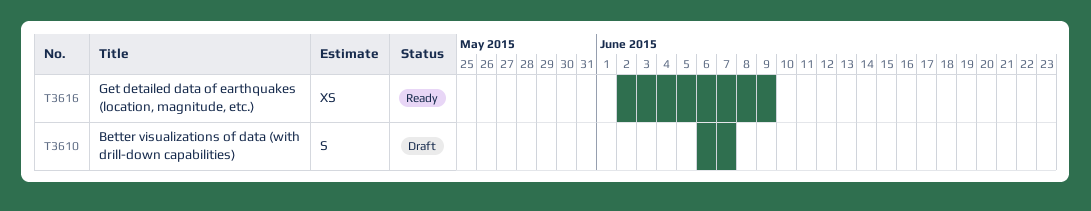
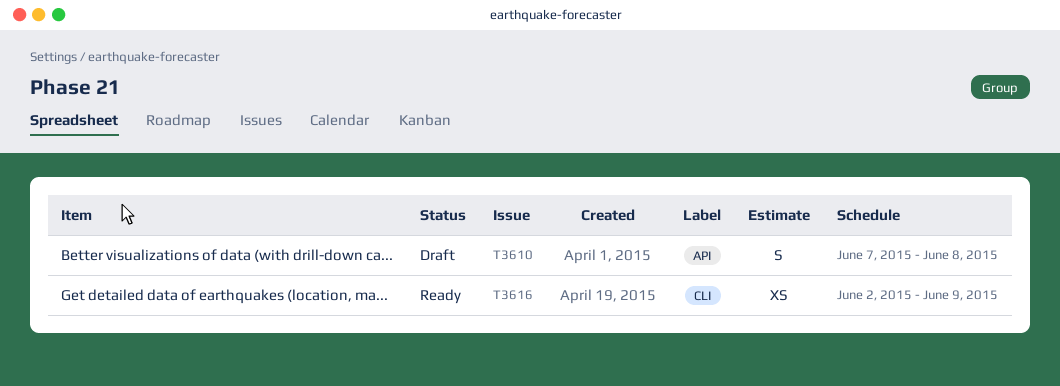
T3610, start: Jun 6 -> Jun 7
T3610, due: Jun 7 -> Jun 8

